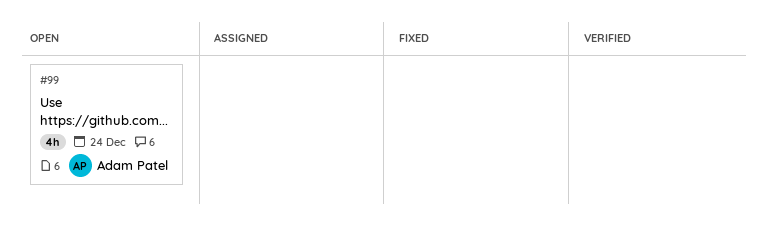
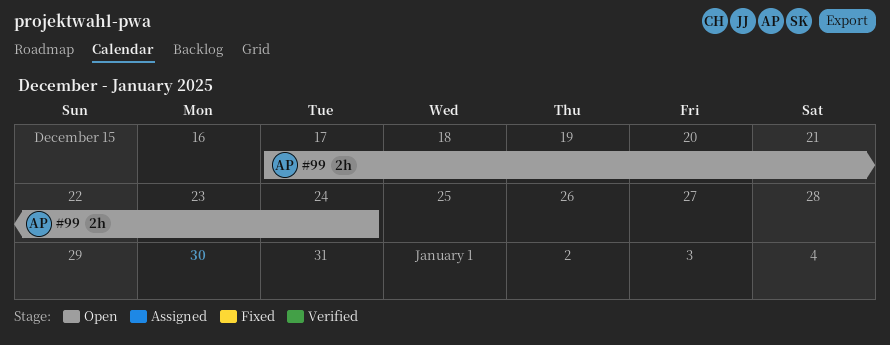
#99, estimate: 4h -> 2h

